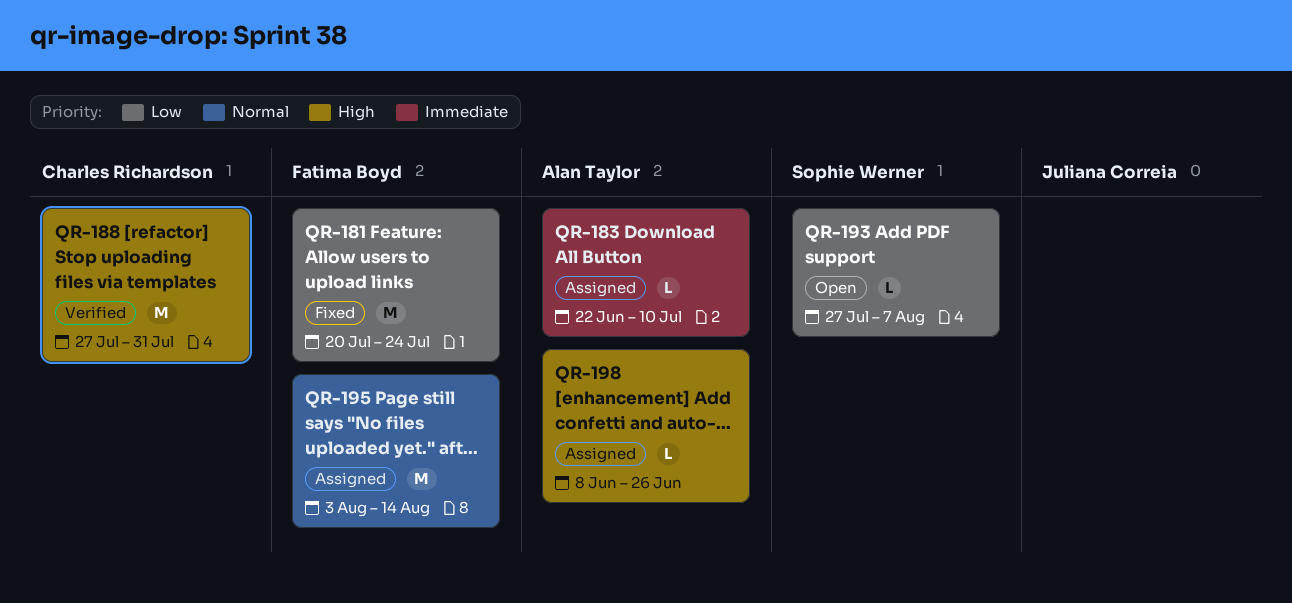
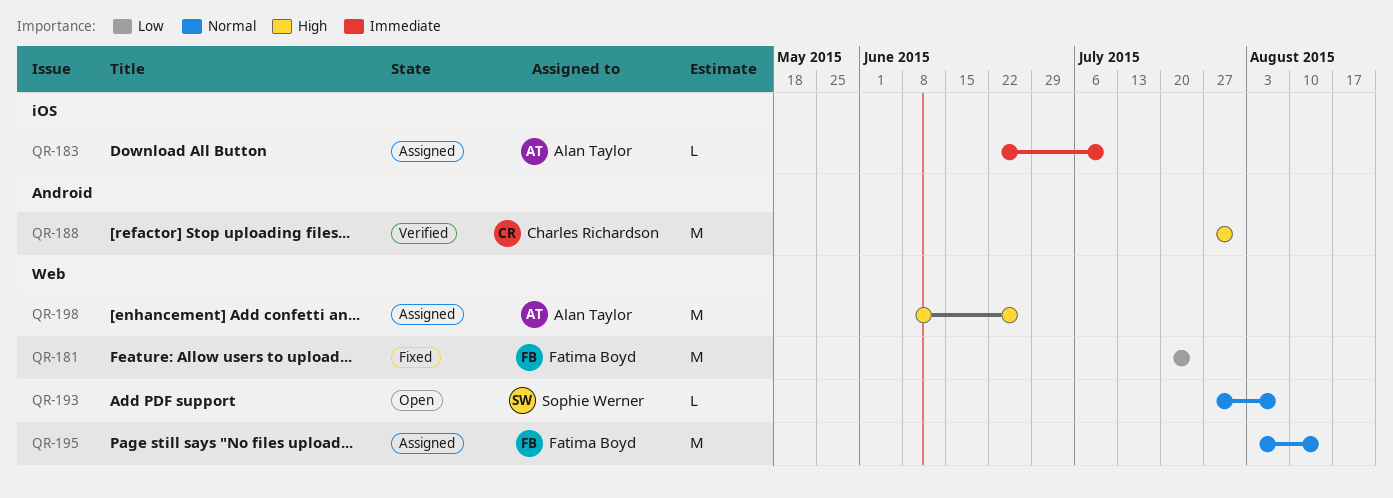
QR-193, priority: Low -> Normal
QR-198, estimate: L -> M

